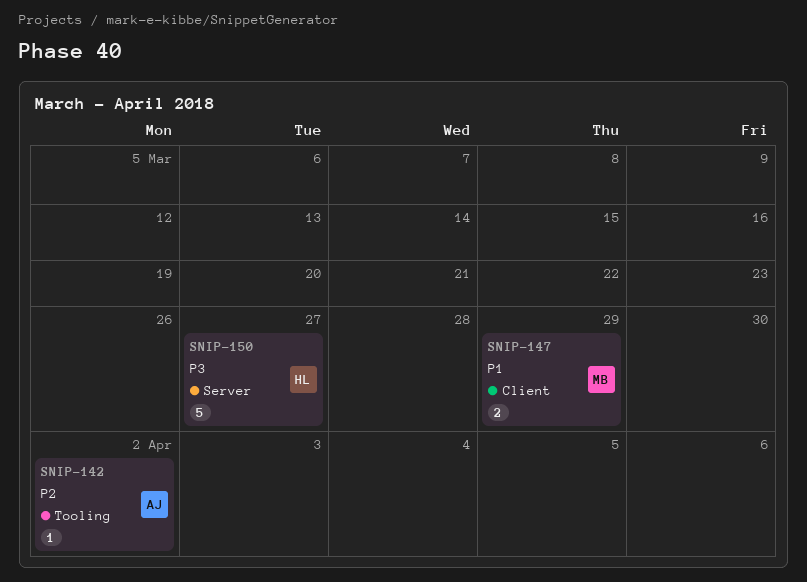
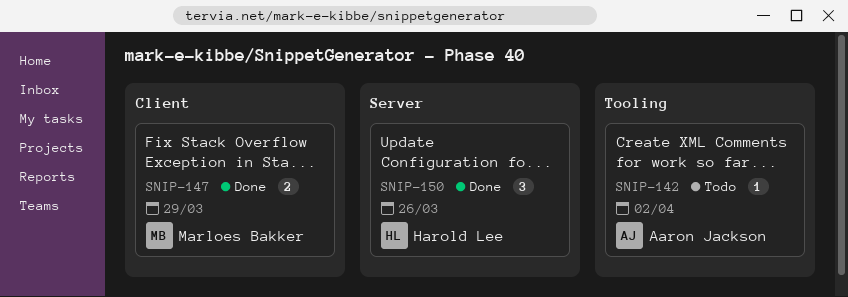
SNIP-150, estimate: 5 -> 3
SNIP-150, due: Mar 27 -> Mar 26

